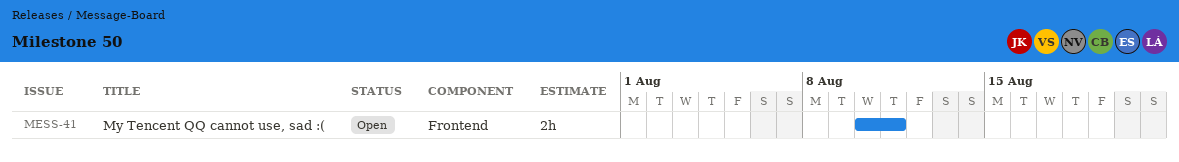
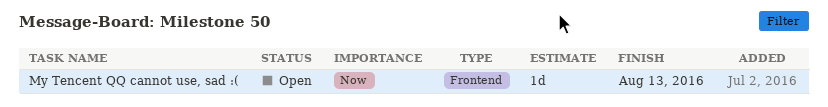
My Tencent QQ cannot use, sad :(, estimate: 2h -> 1d
My Tencent QQ cannot use, sad :(, due: Aug 11 -> Aug 13

